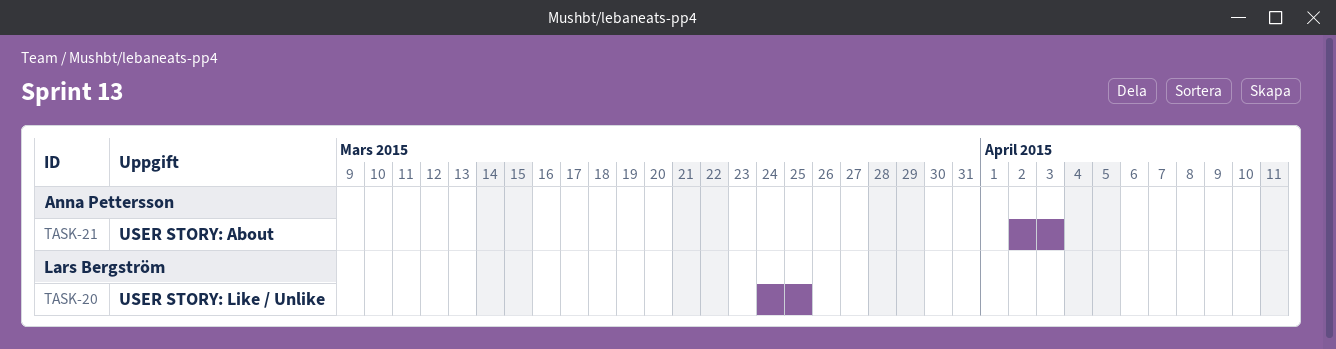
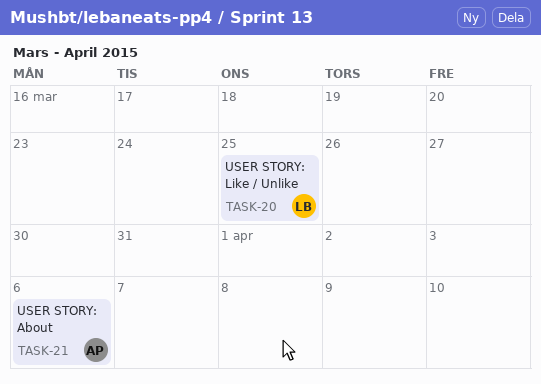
TASK-21, due: Apr 3 -> Apr 6

